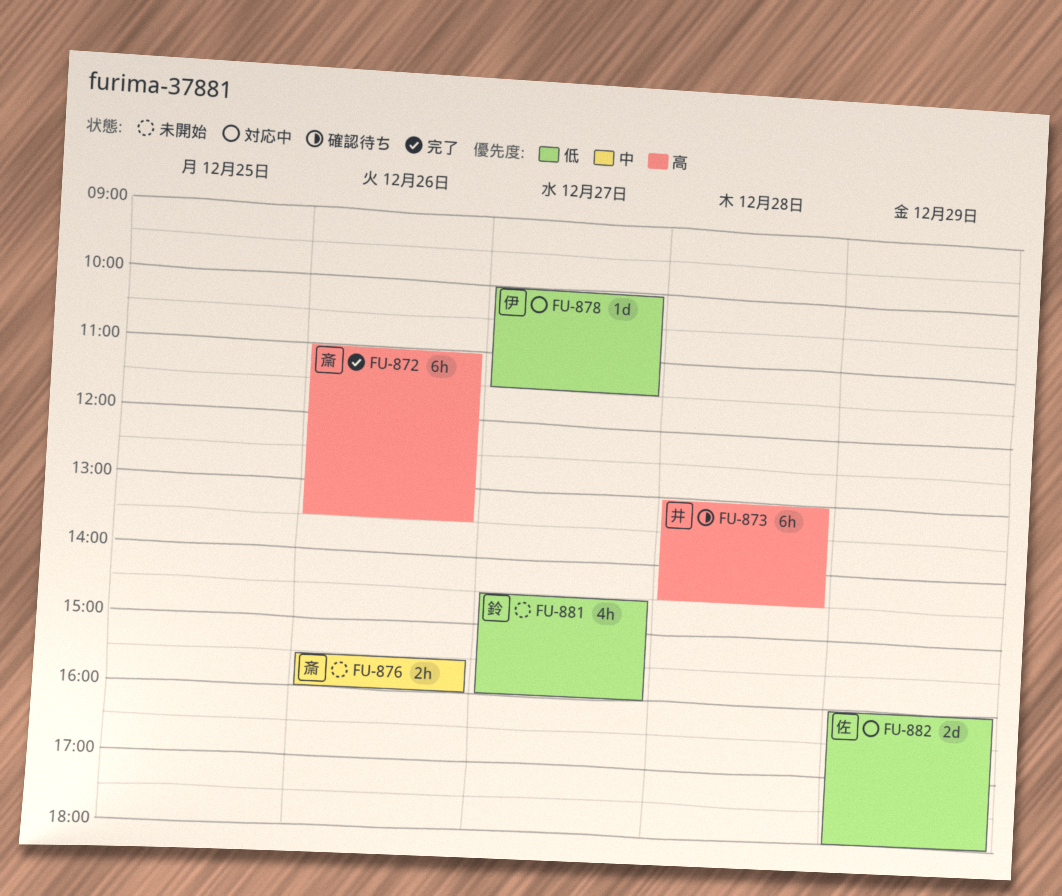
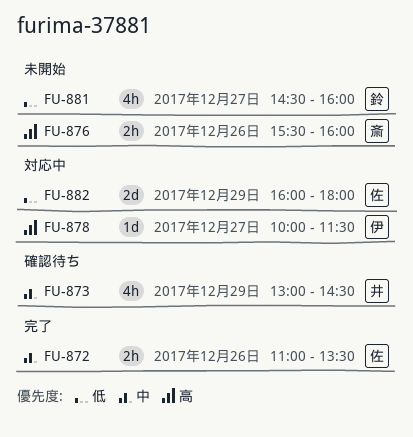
FU-872, owner: 斎 -> 佐
FU-872, priority: 高 -> 中
FU-872, estimate: 6h -> 2h
FU-873, priority: 高 -> 中
FU-873, estimate: 6h -> 4h
FU-873, day: Dec 28 -> Dec 29
FU-876, priority: 中 -> 高
FU-878, priority: 低 -> 高

